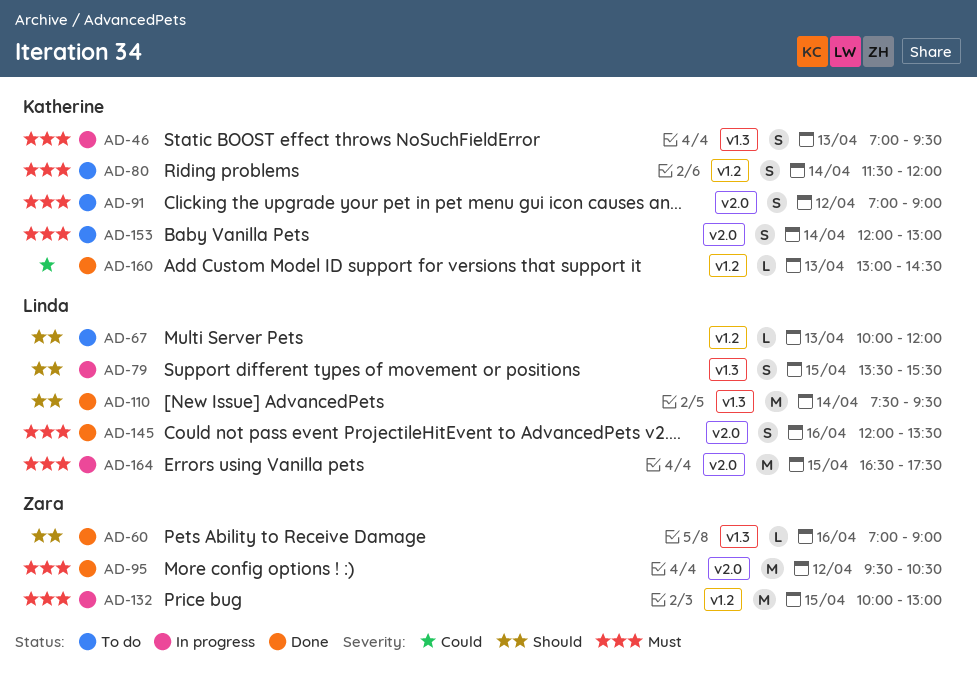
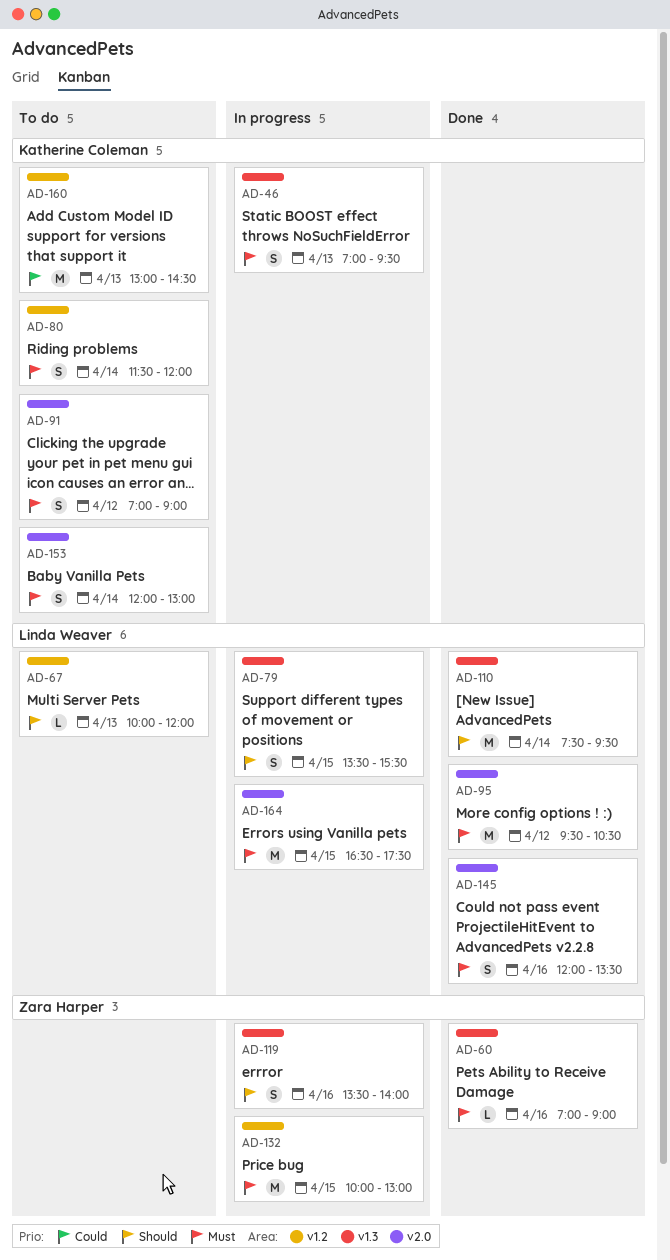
AD-60, priority: Should -> Must
AD-95, owner: Zara Harper -> Linda Weaver
AD-119: none -> present
AD-160, status: Done -> To do
AD-160, estimate: L -> M

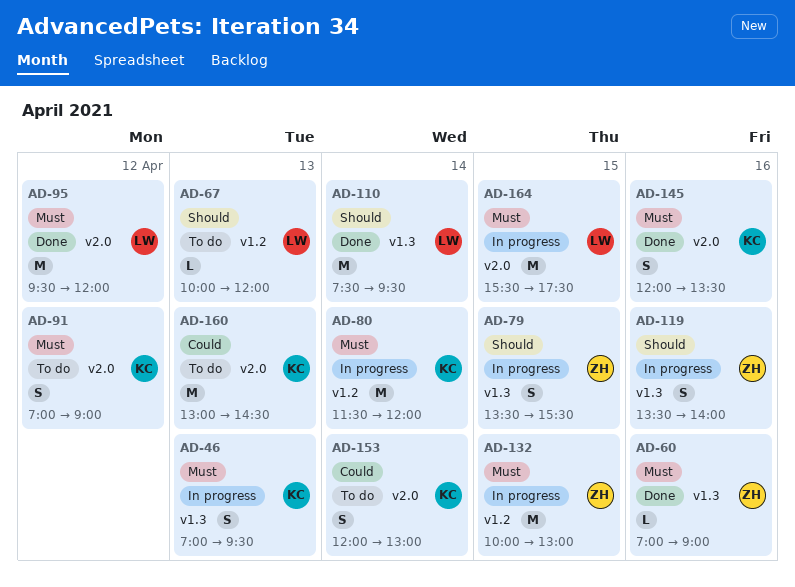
AD-79, owner: Linda Weaver -> Zara Harper
AD-80, status: To do -> In progress
AD-80, estimate: S -> M
AD-95, ends: 10:30 -> 12:00
AD-145, owner: Linda Weaver -> Katherine Coleman
AD-153, priority: Must -> Could
AD-160, label: v1.2 -> v2.0
AD-164, begins: 16:30 -> 15:30

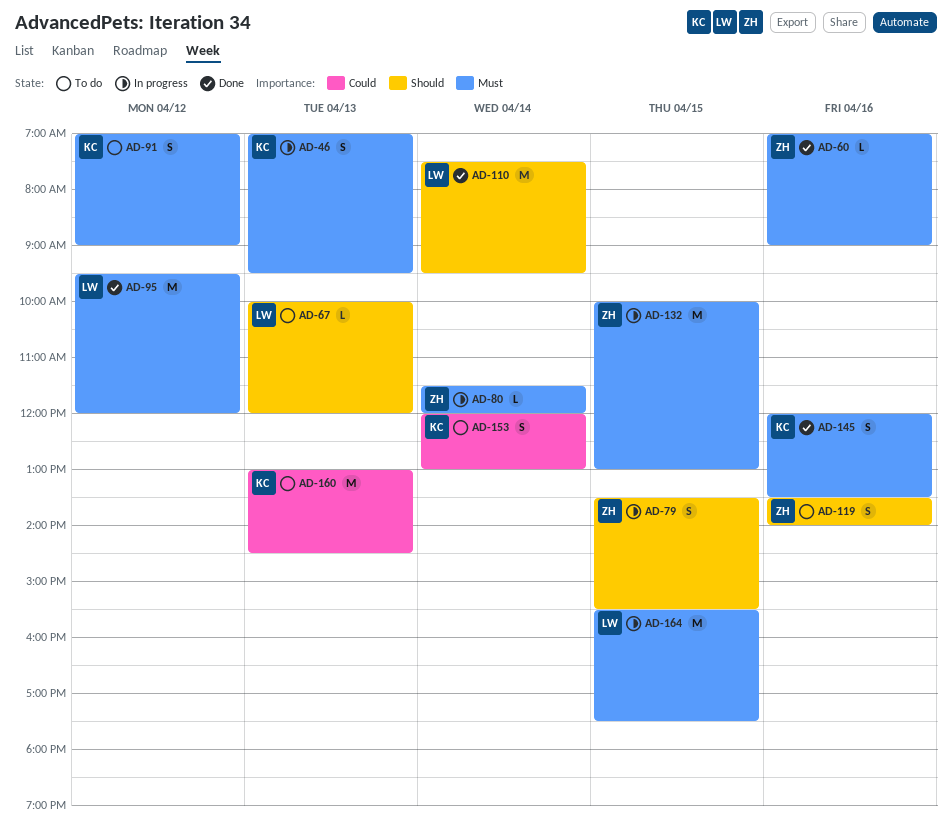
AD-80, owner: KC -> ZH
AD-80, estimate: M -> L
AD-119, status: In progress -> To do

